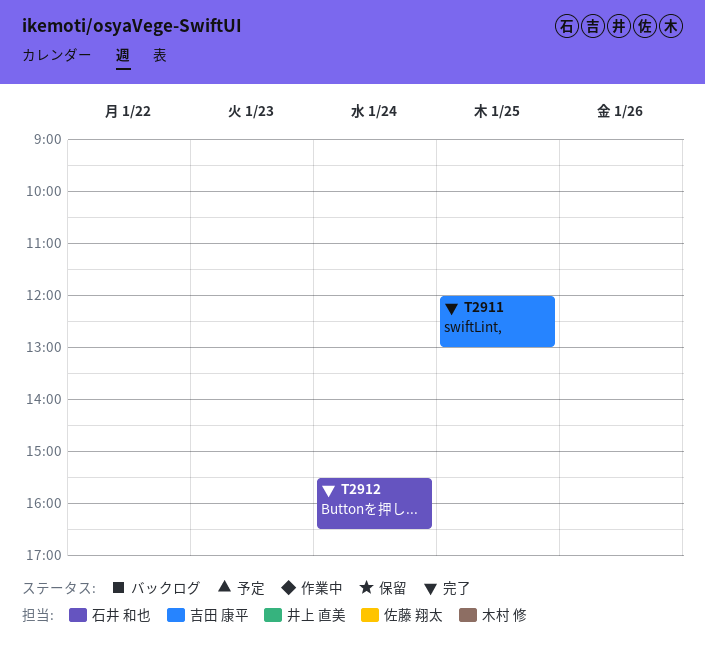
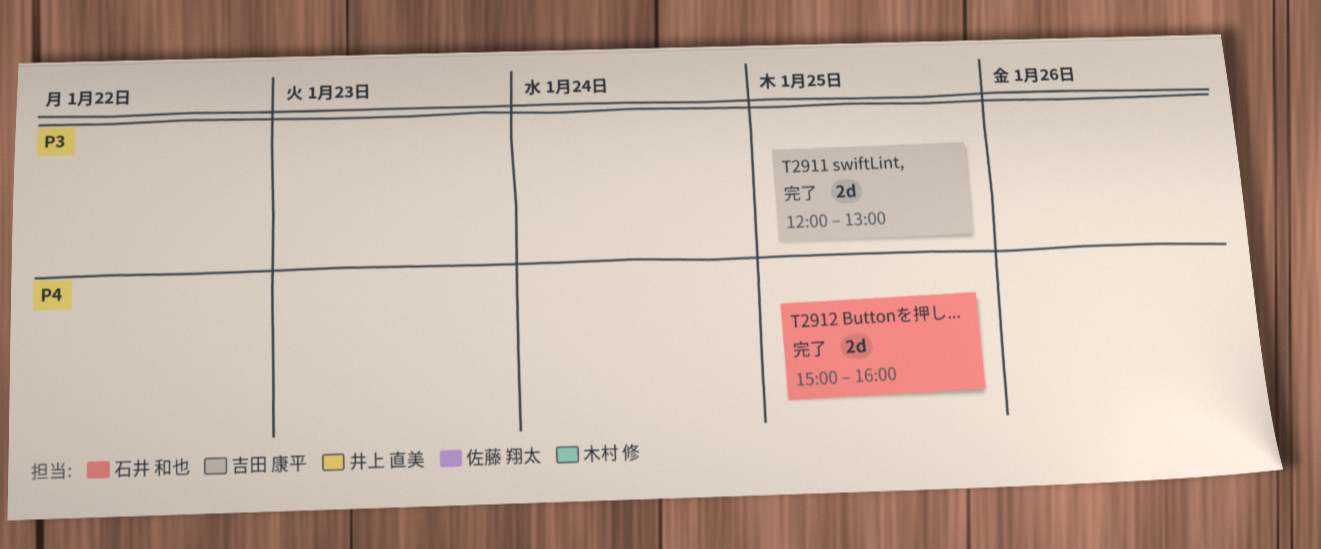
T2912, day: Jan 24 -> Jan 25
T2912, begins: 15:30 -> 15:00
T2912, ends: 16:30 -> 16:00

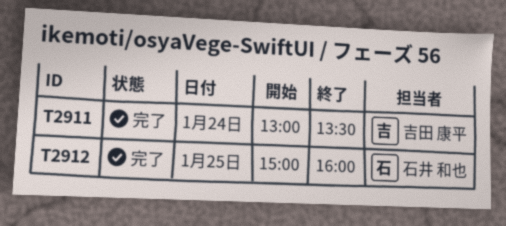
T2911, day: Jan 25 -> Jan 24
T2911, begins: 12:00 -> 13:00
T2911, ends: 13:00 -> 13:30

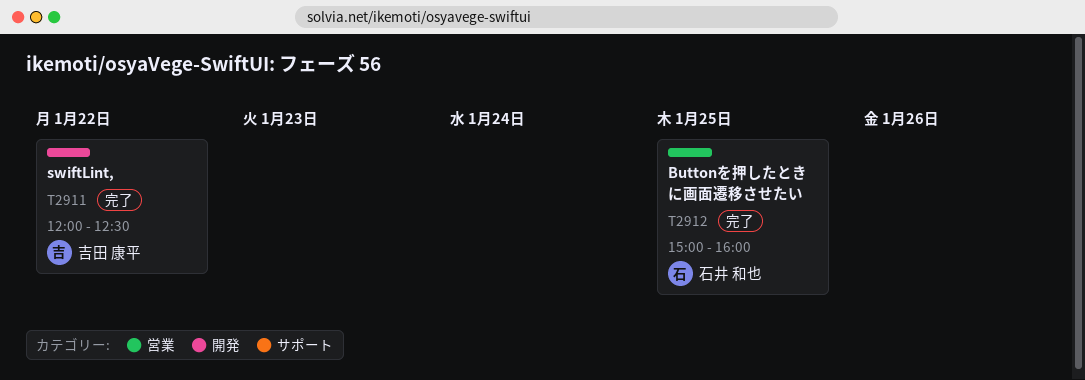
T2911, day: Jan 24 -> Jan 22
T2911, begins: 13:00 -> 12:00
T2911, ends: 13:30 -> 12:30

